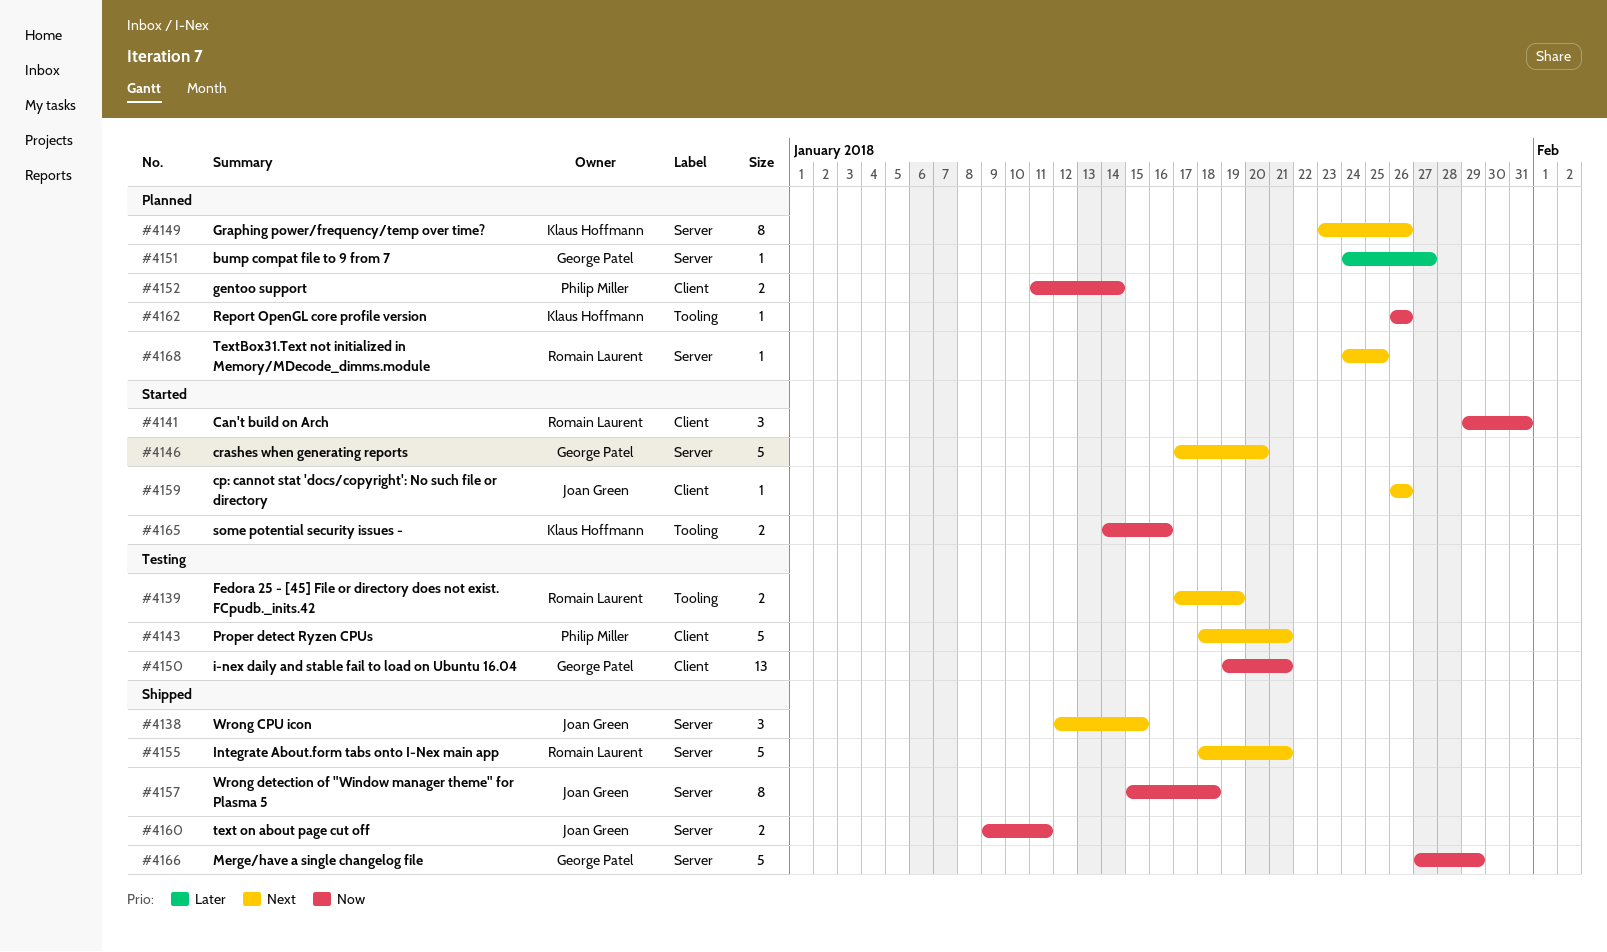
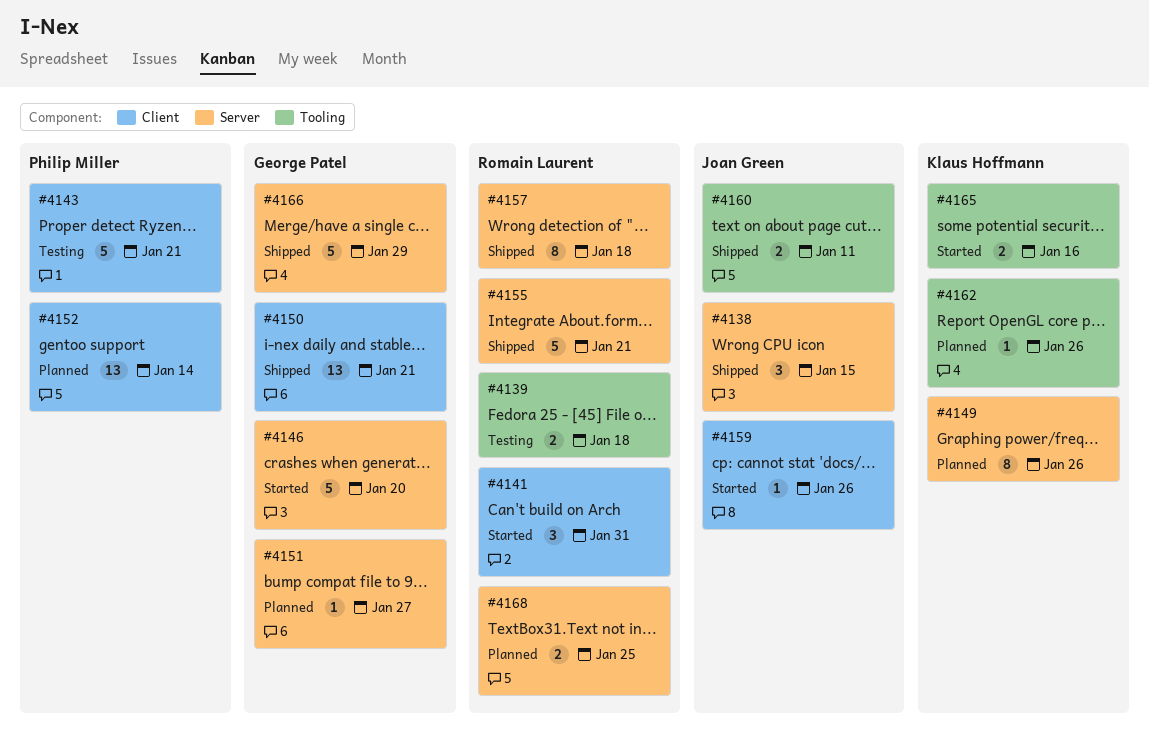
#4139, due: Jan 19 -> Jan 18
#4150, status: Testing -> Shipped
#4152, estimate: 2 -> 13
#4157, owner: Joan Green -> Romain Laurent
#4160, label: Server -> Tooling
#4168, estimate: 1 -> 2

